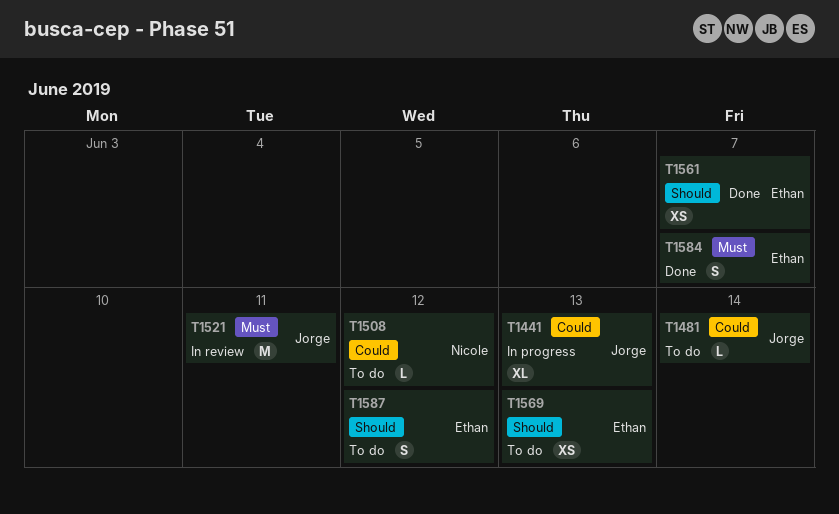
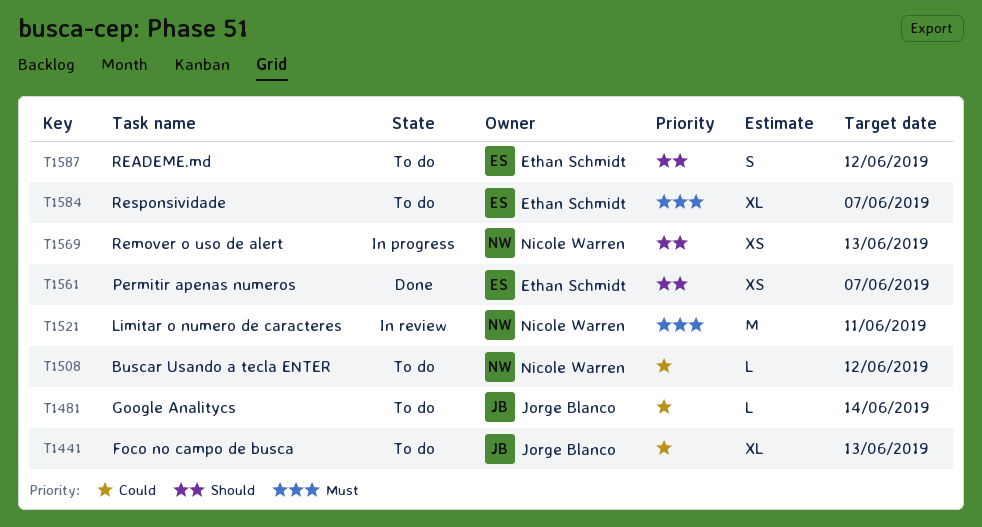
T1441, status: In progress -> To do
T1521, owner: Jorge Blanco -> Nicole Warren
T1569, status: To do -> In progress
T1569, owner: Ethan Schmidt -> Nicole Warren
T1584, status: Done -> To do
T1584, estimate: S -> XL

